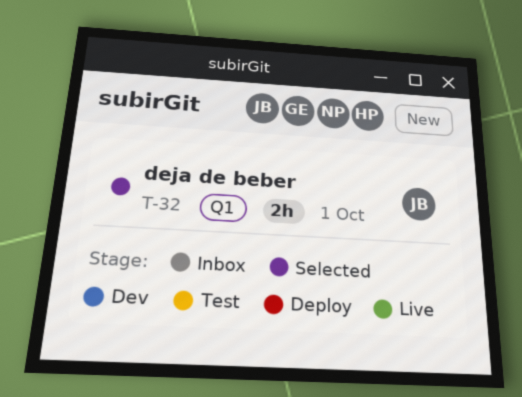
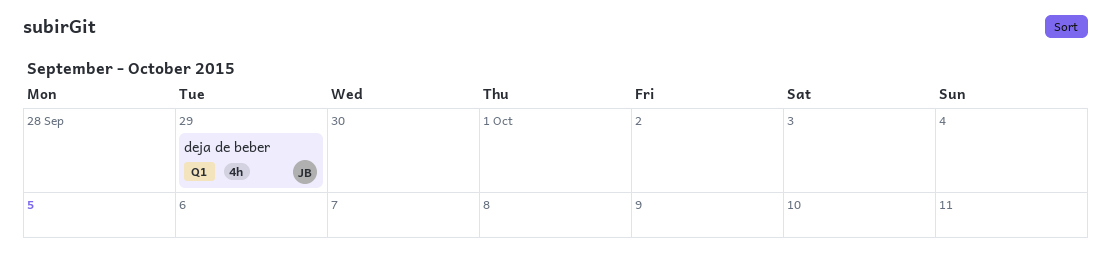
deja de beber, estimate: 2h -> 4h
deja de beber, due: Oct 1 -> Sep 29

